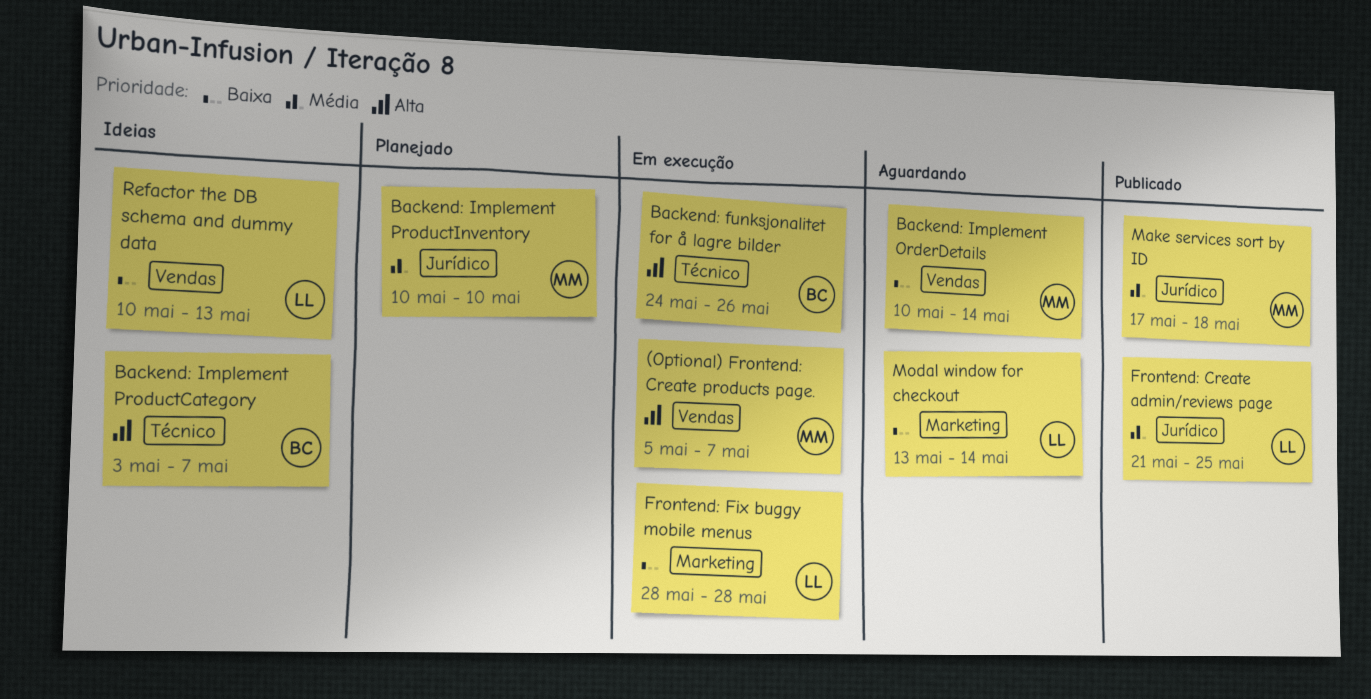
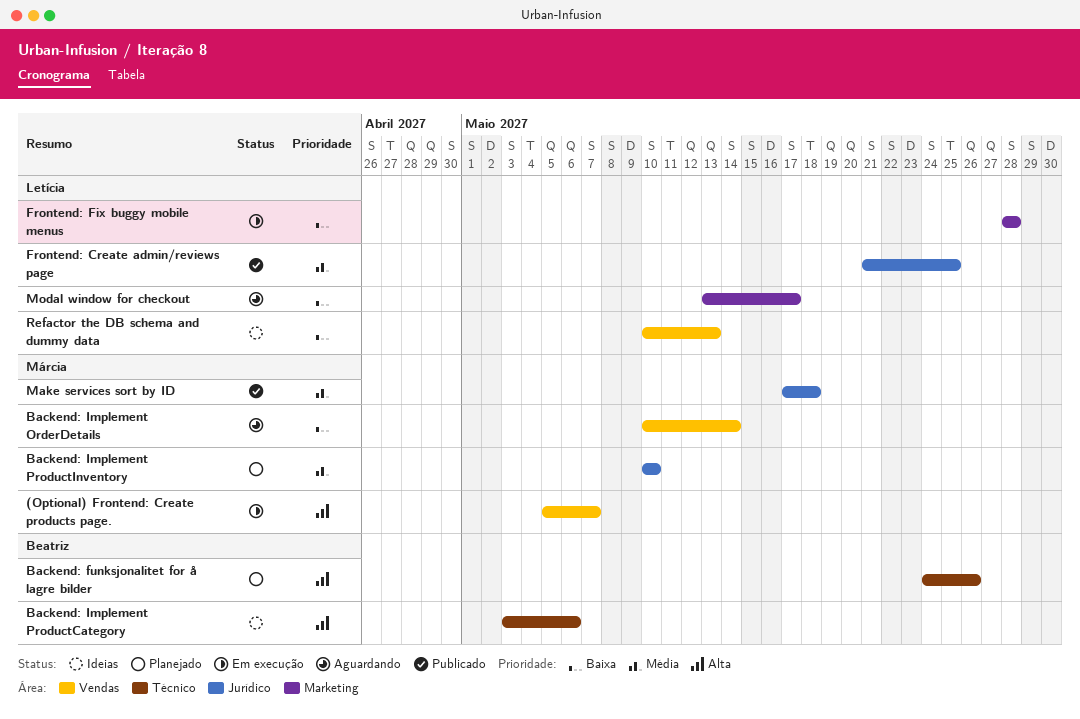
Backend: funksjonalitet for å lagre bilder, status: Em execução -> Planejado
Backend: Implement ProductCategory, due: May 7 -> May 6
Modal window for checkout, due: May 14 -> May 17

